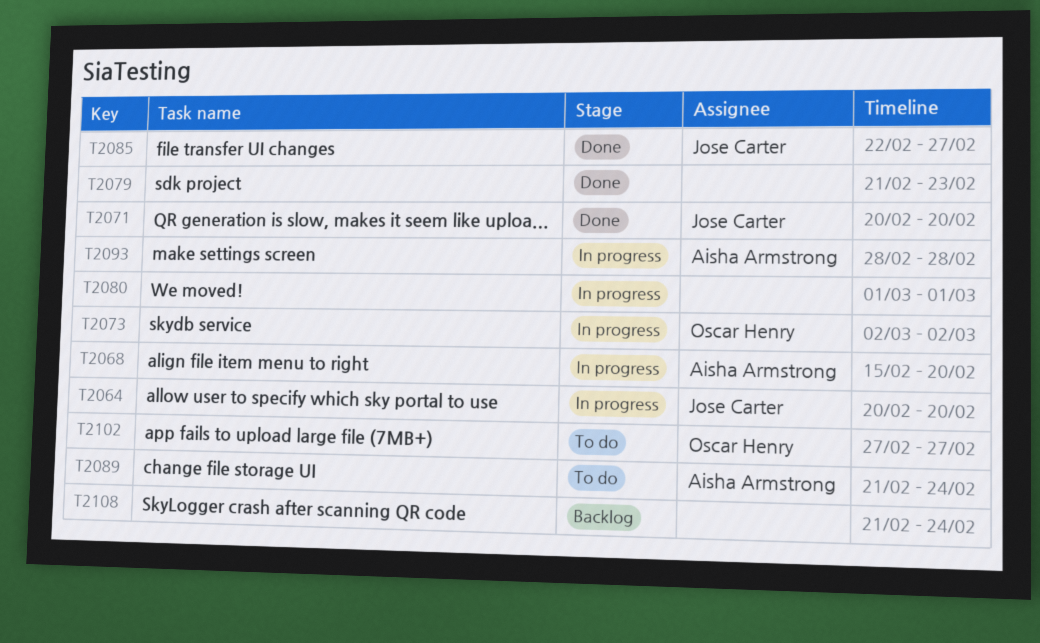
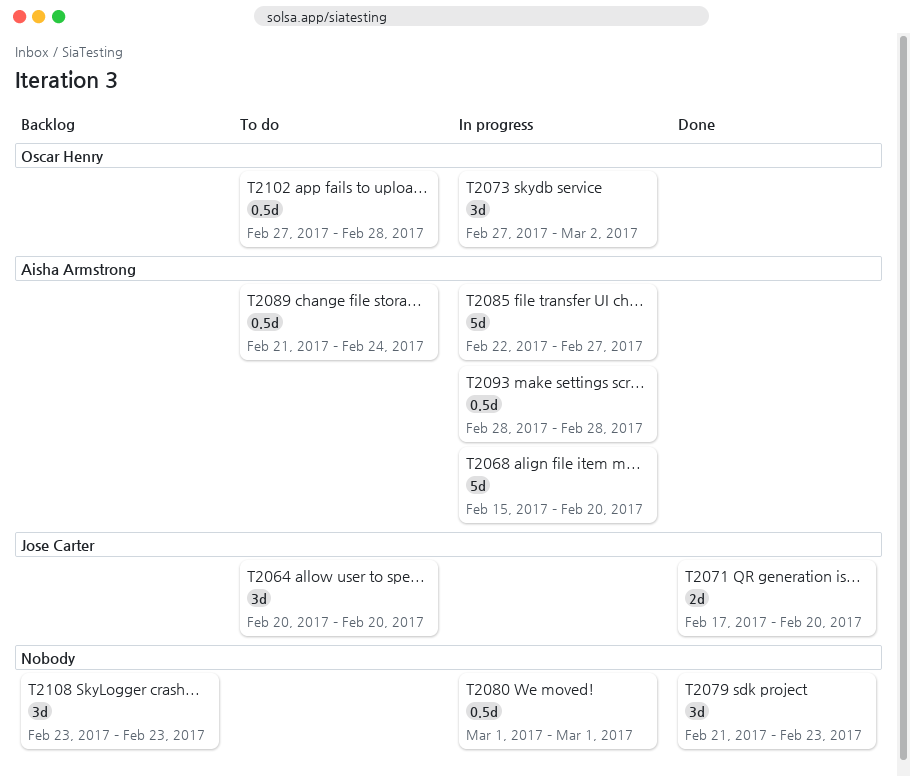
T2064, status: In progress -> To do
T2071, start: Feb 20 -> Feb 17
T2073, start: Mar 2 -> Feb 27
T2085, status: Done -> In progress
T2085, owner: Jose Carter -> Aisha Armstrong
T2102, due: Feb 27 -> Feb 28
T2108, start: Feb 21 -> Feb 23
T2108, due: Feb 24 -> Feb 23

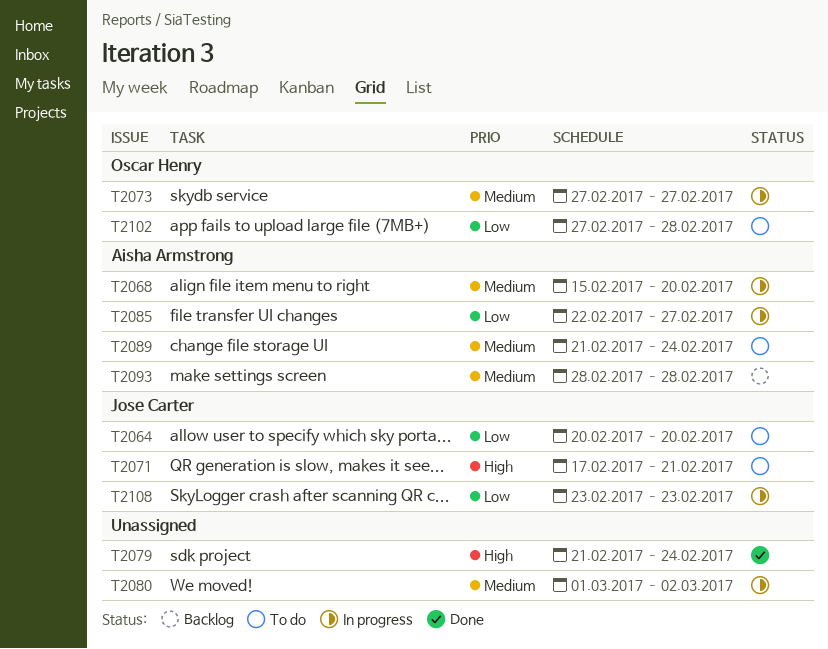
T2071, status: Done -> To do
T2071, due: Feb 20 -> Feb 21
T2073, due: Mar 2 -> Feb 27
T2079, due: Feb 23 -> Feb 24
T2080, due: Mar 1 -> Mar 2
T2093, status: In progress -> Backlog
T2108, status: Backlog -> In progress
T2108, owner: none -> Jose Carter

